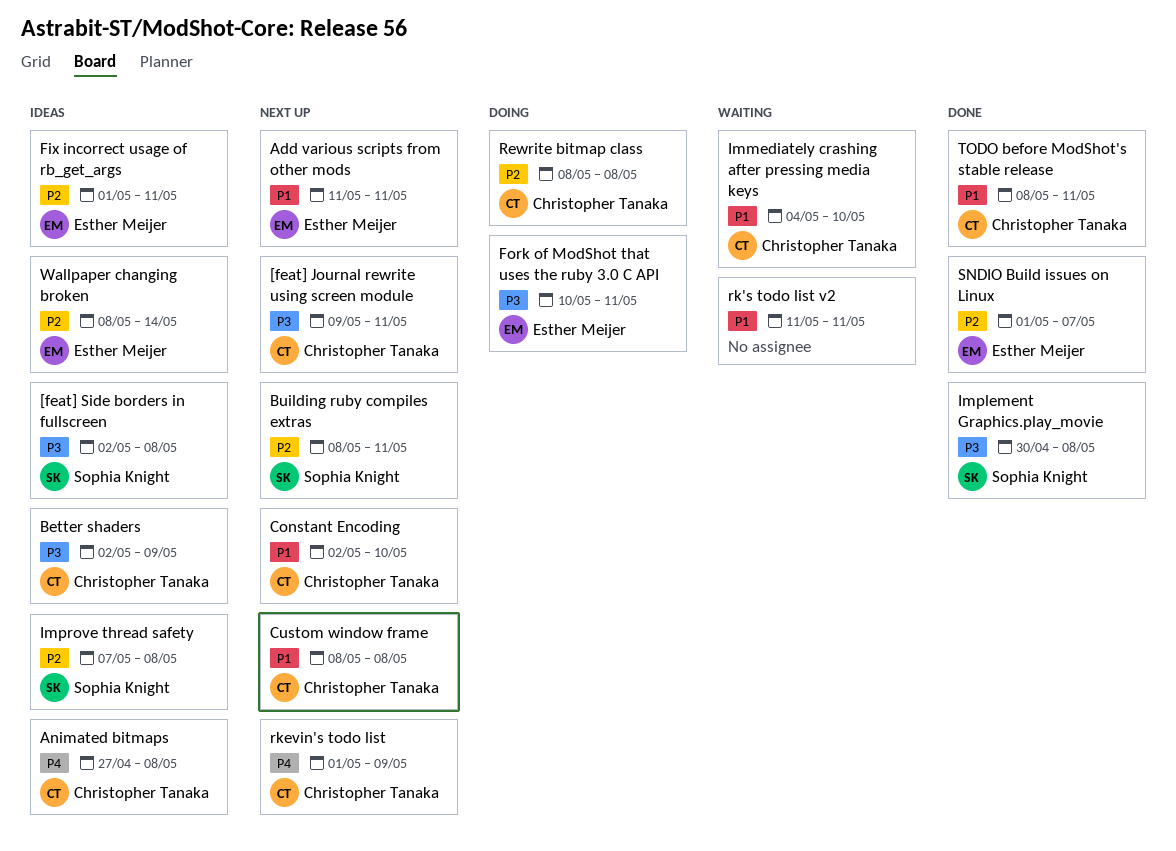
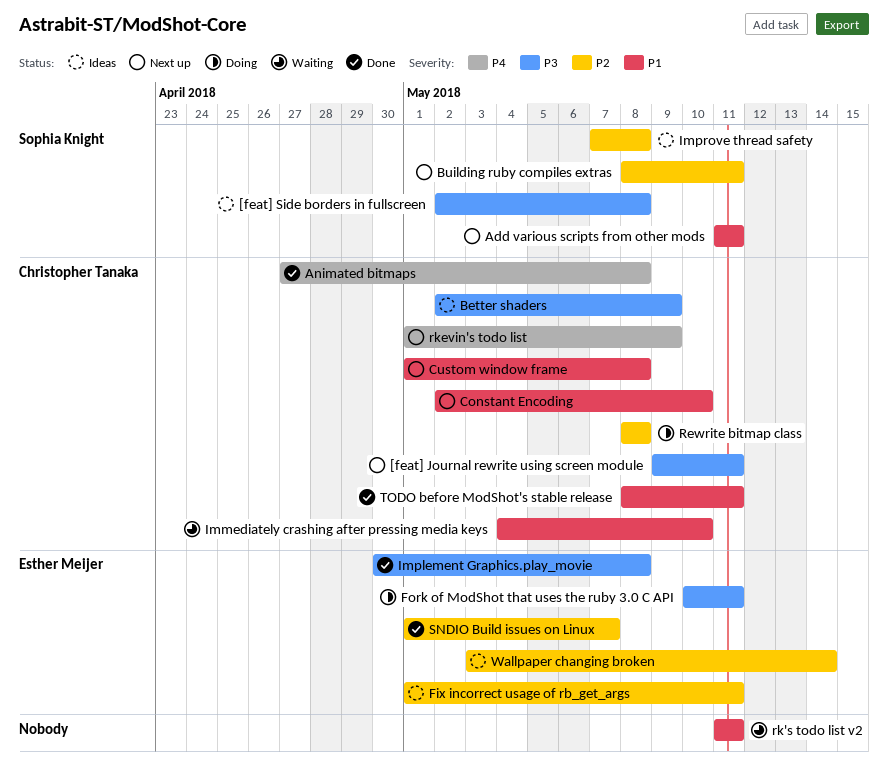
Add various scripts from other mods, owner: Esther Meijer -> Sophia Knight
Animated bitmaps, status: Ideas -> Done
Custom window frame, start: May 8 -> May 1
Implement Graphics.play_movie, owner: Sophia Knight -> Esther Meijer
Wallpaper changing broken, start: May 8 -> May 3

